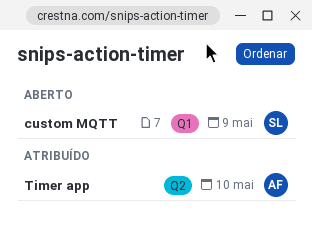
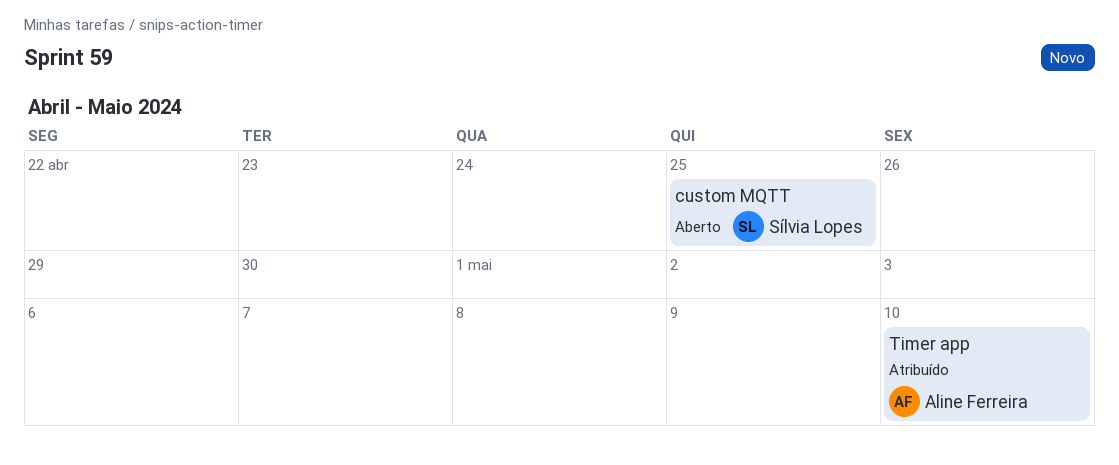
custom MQTT, due: May 9 -> Apr 25

